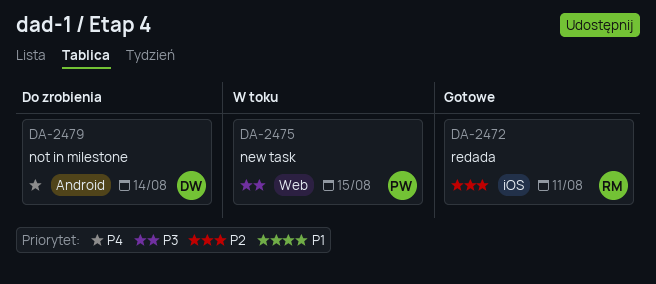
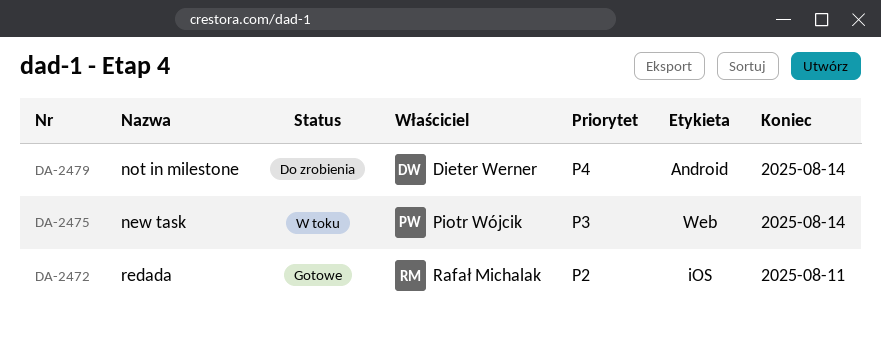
DA-2475, due: Aug 15 -> Aug 14

